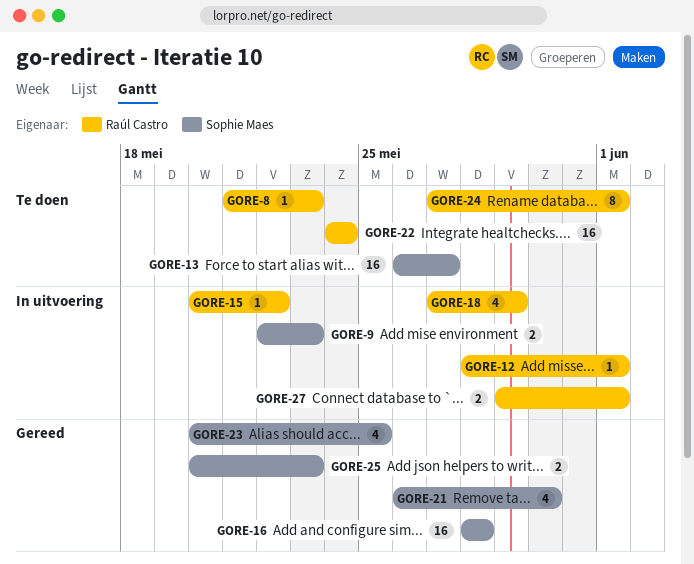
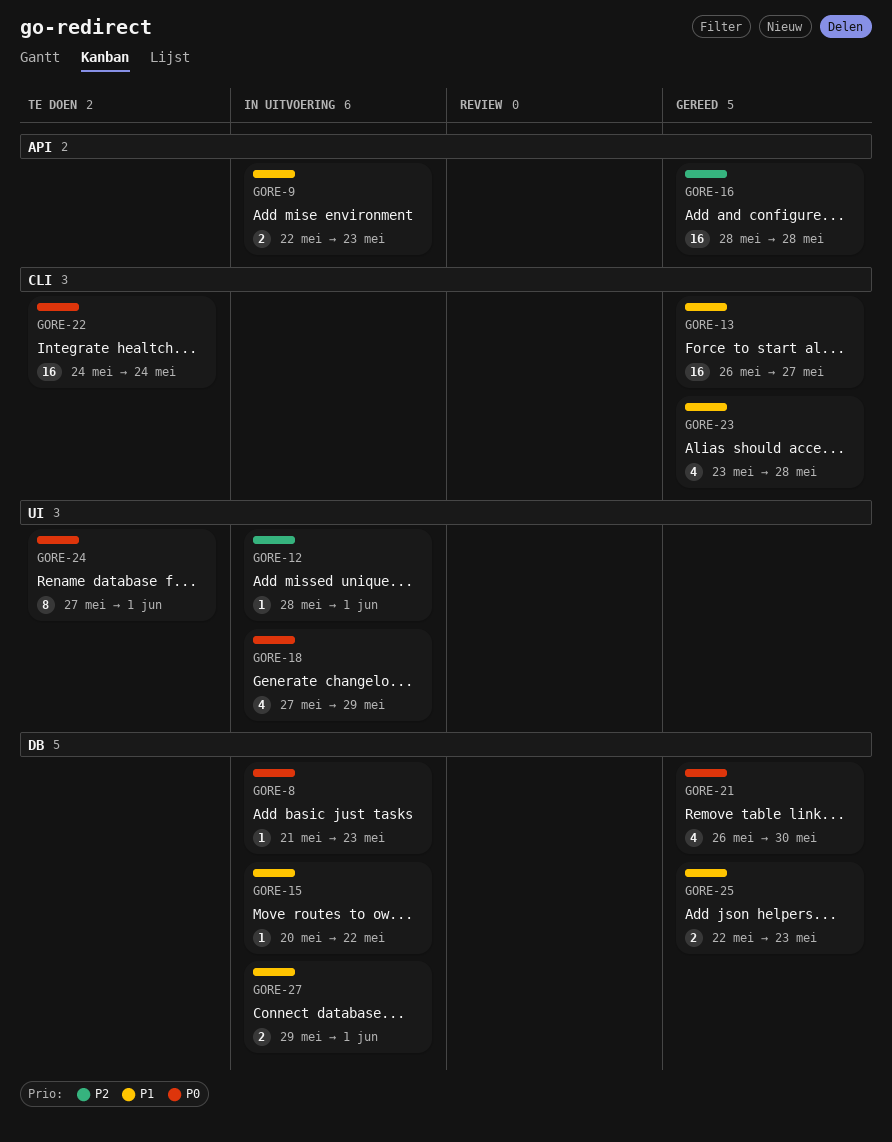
GORE-8, status: Te doen -> In uitvoering
GORE-13, status: Te doen -> Gereed
GORE-23, start: May 20 -> May 23
GORE-23, due: May 25 -> May 28
GORE-25, start: May 20 -> May 22

